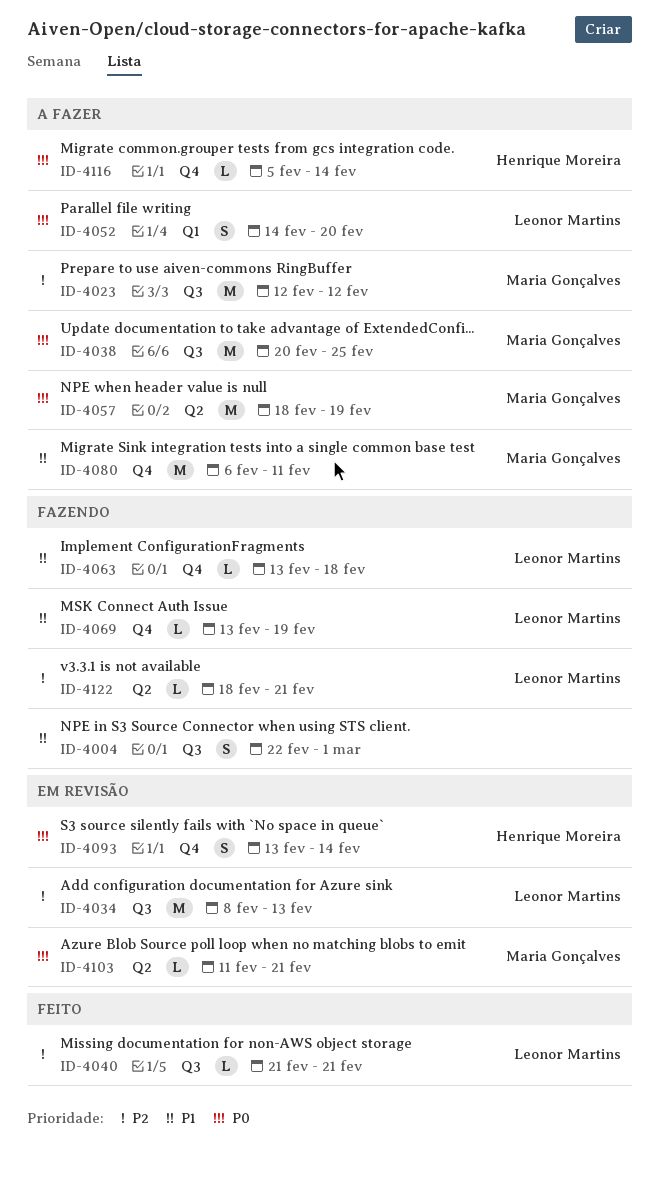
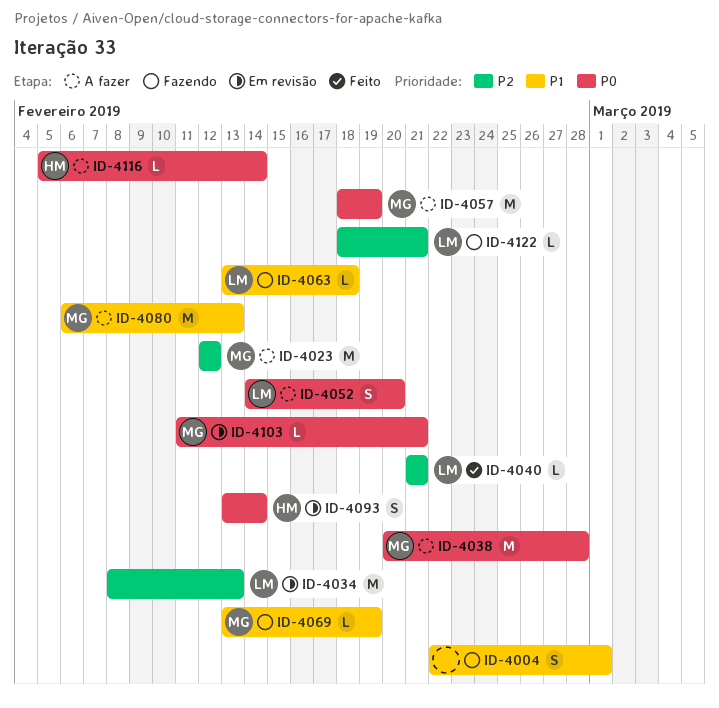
ID-4038, due: Feb 25 -> Feb 28
ID-4069, owner: Leonor Martins -> Maria Gonçalves
ID-4080, due: Feb 11 -> Feb 13

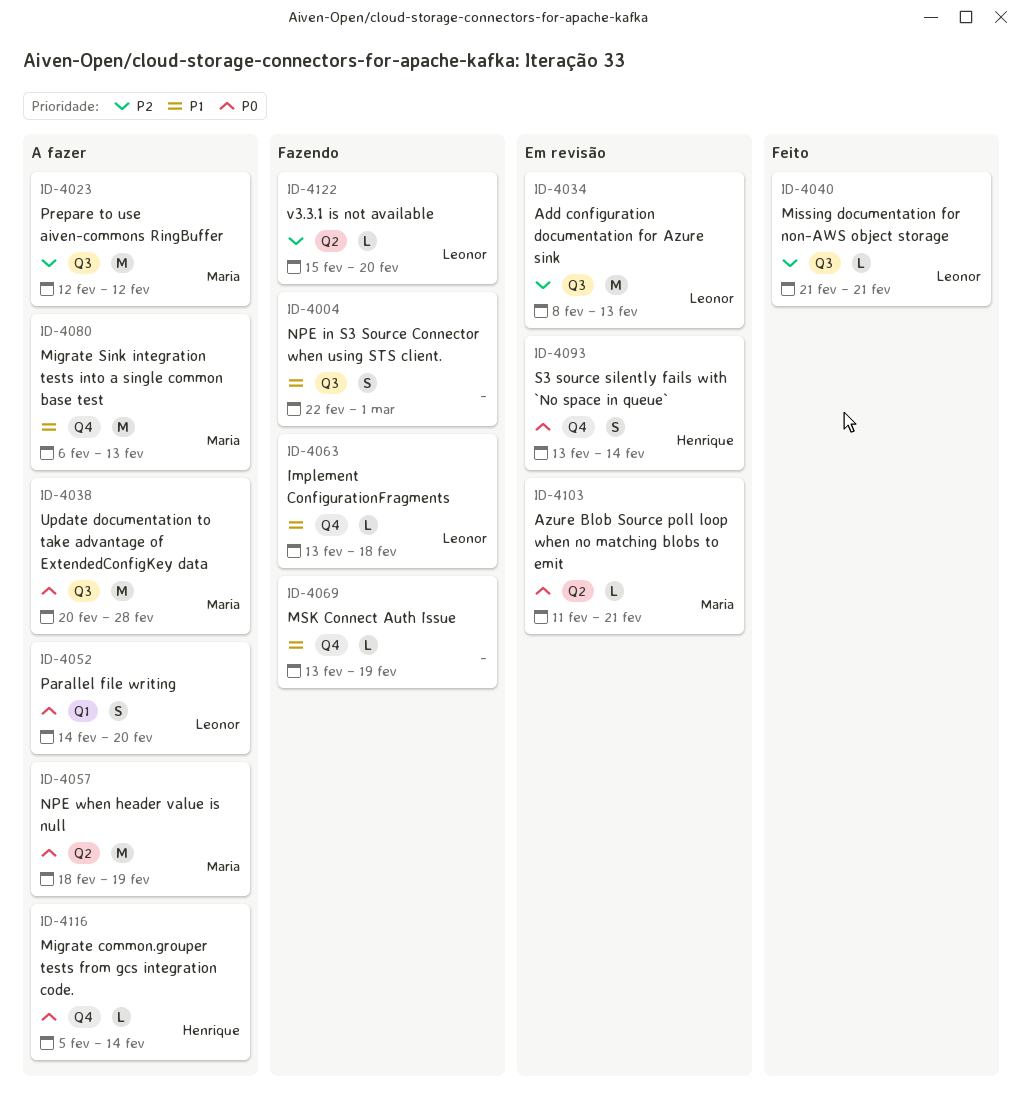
ID-4069, owner: Maria -> none
ID-4122, start: Feb 18 -> Feb 15
ID-4122, due: Feb 21 -> Feb 20

